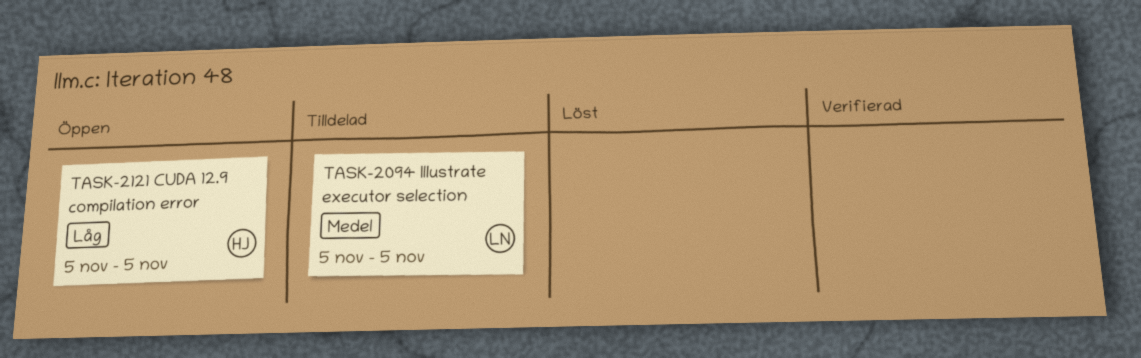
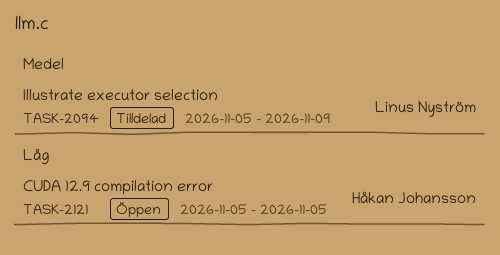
TASK-2094, due: Nov 5 -> Nov 9

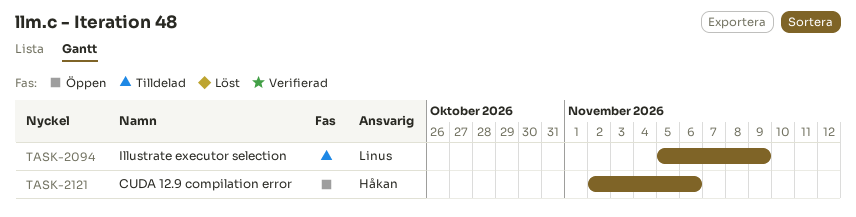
TASK-2121, start: Nov 5 -> Nov 2
TASK-2121, due: Nov 5 -> Nov 6

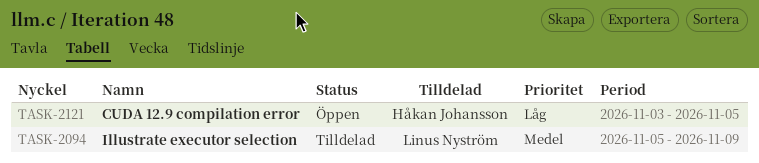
TASK-2121, start: Nov 2 -> Nov 3
TASK-2121, due: Nov 6 -> Nov 5

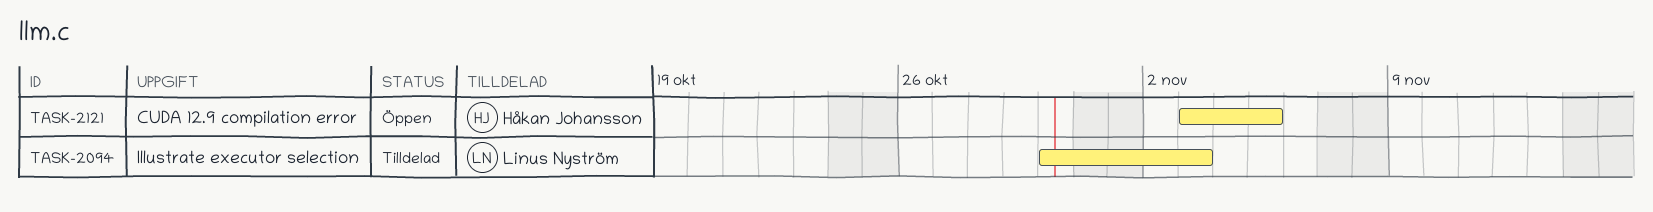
TASK-2094, start: Nov 5 -> Oct 30
TASK-2094, due: Nov 9 -> Nov 3

